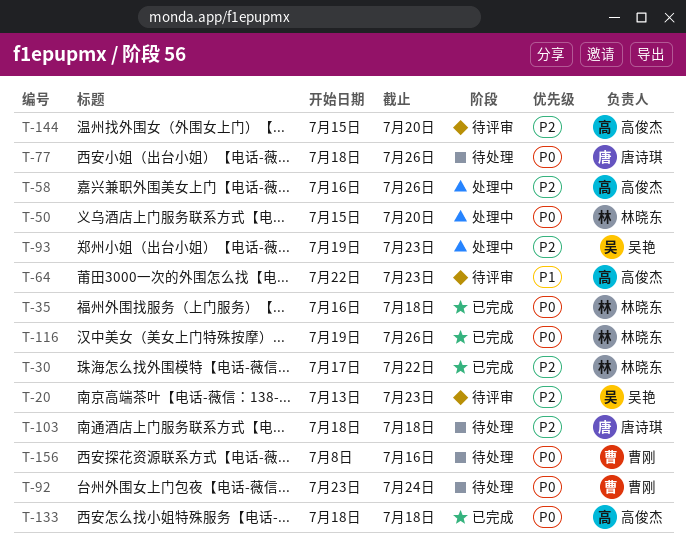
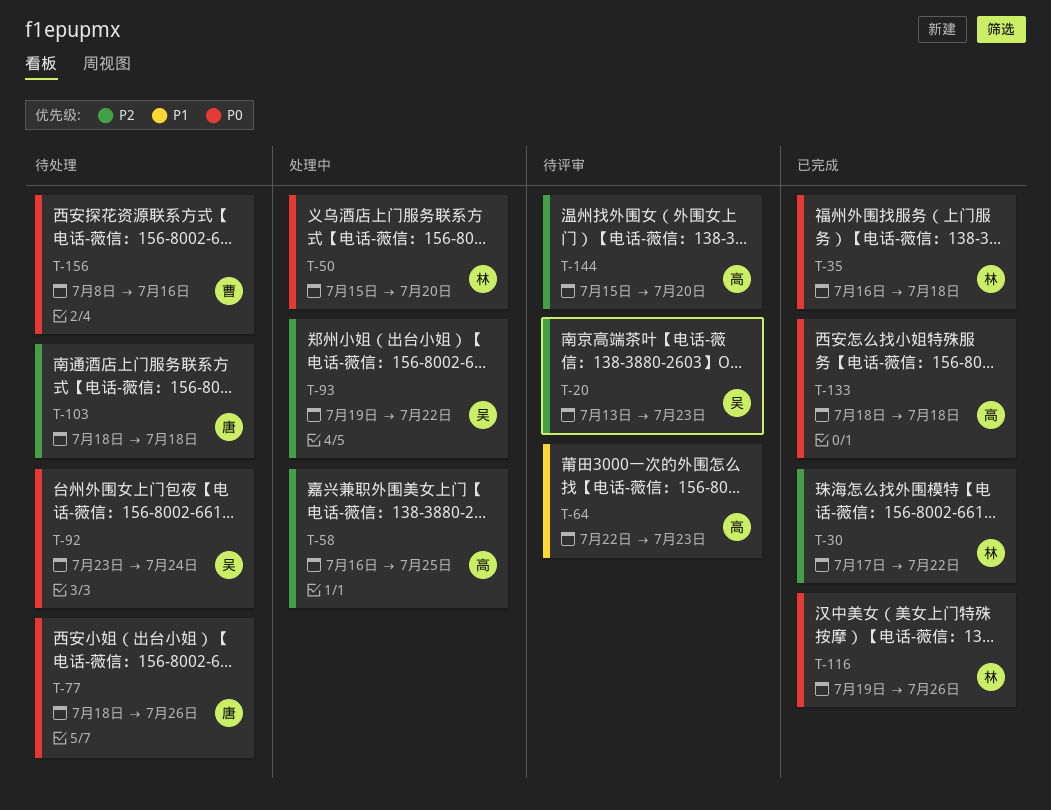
T-58, due: Jul 26 -> Jul 25
T-92, owner: 曹刚 -> 吴艳
T-93, due: Jul 23 -> Jul 22

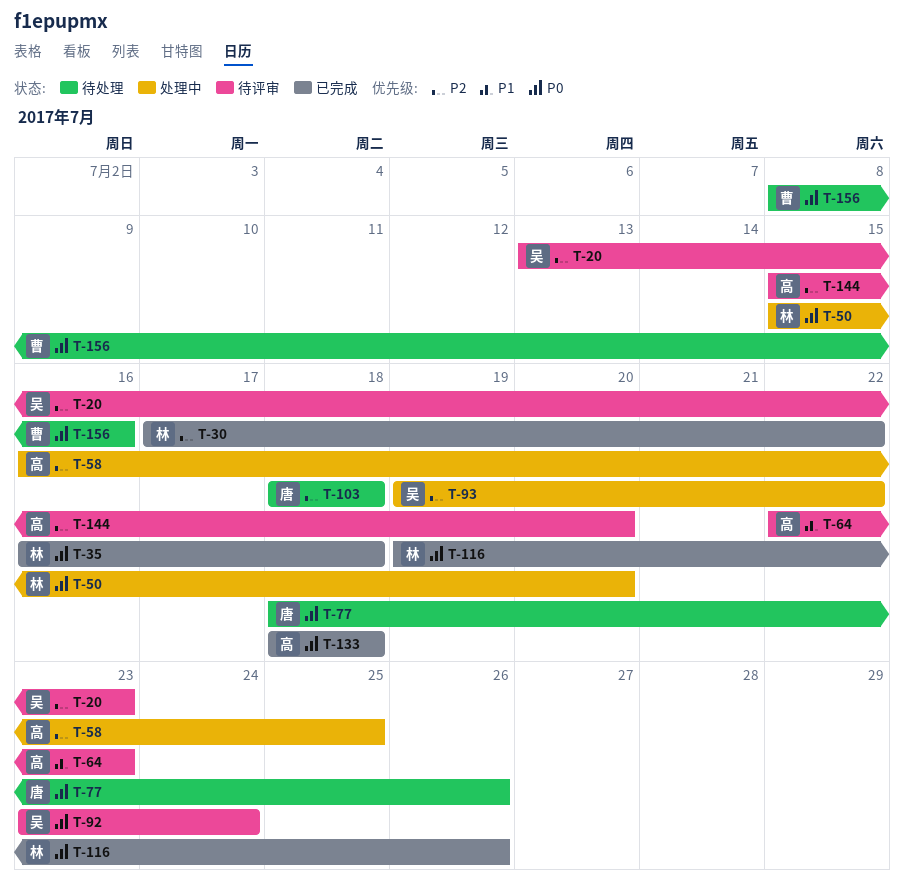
T-92, status: 待处理 -> 待评审

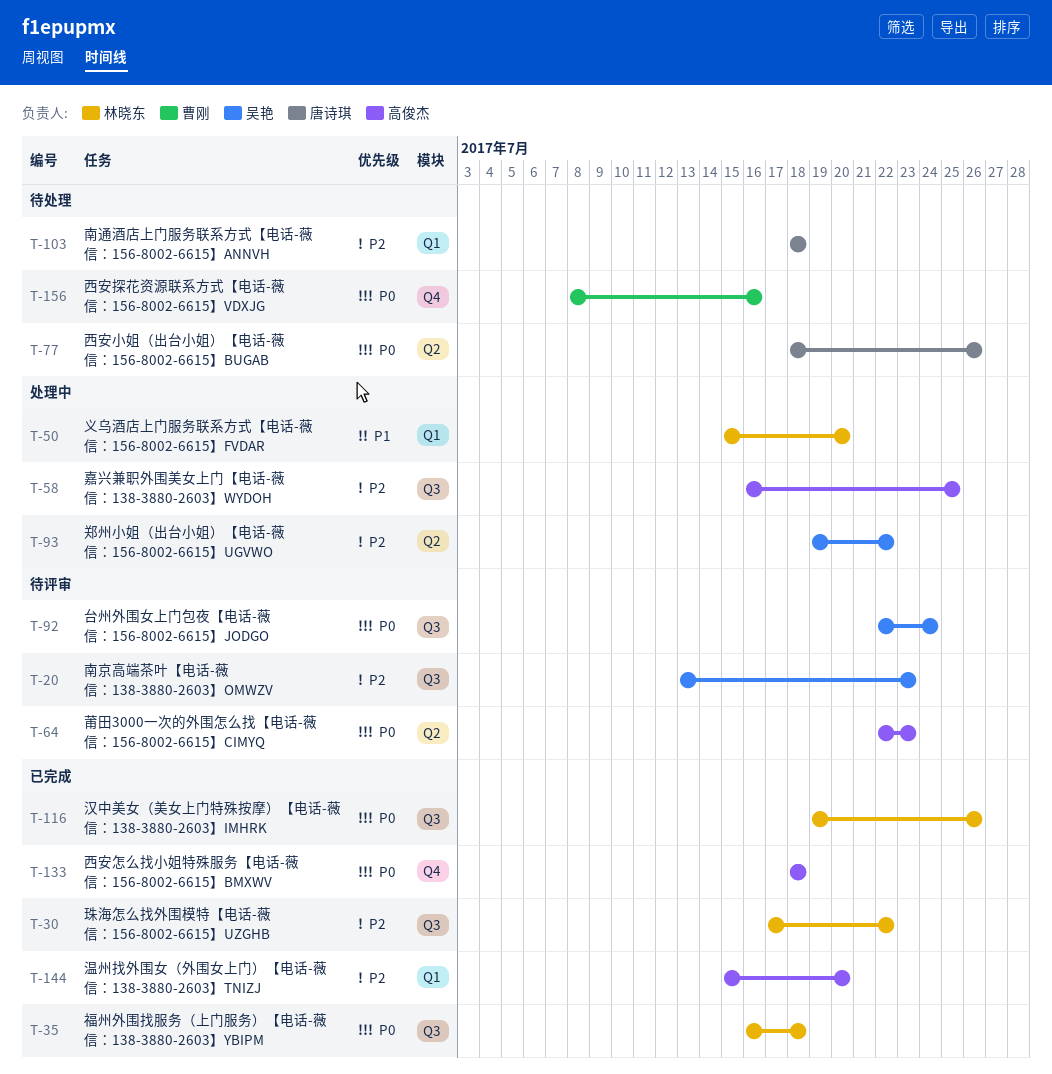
T-50, priority: P0 -> P1
T-64, priority: P1 -> P0
T-92, start: Jul 23 -> Jul 22
T-144, status: 待评审 -> 已完成

